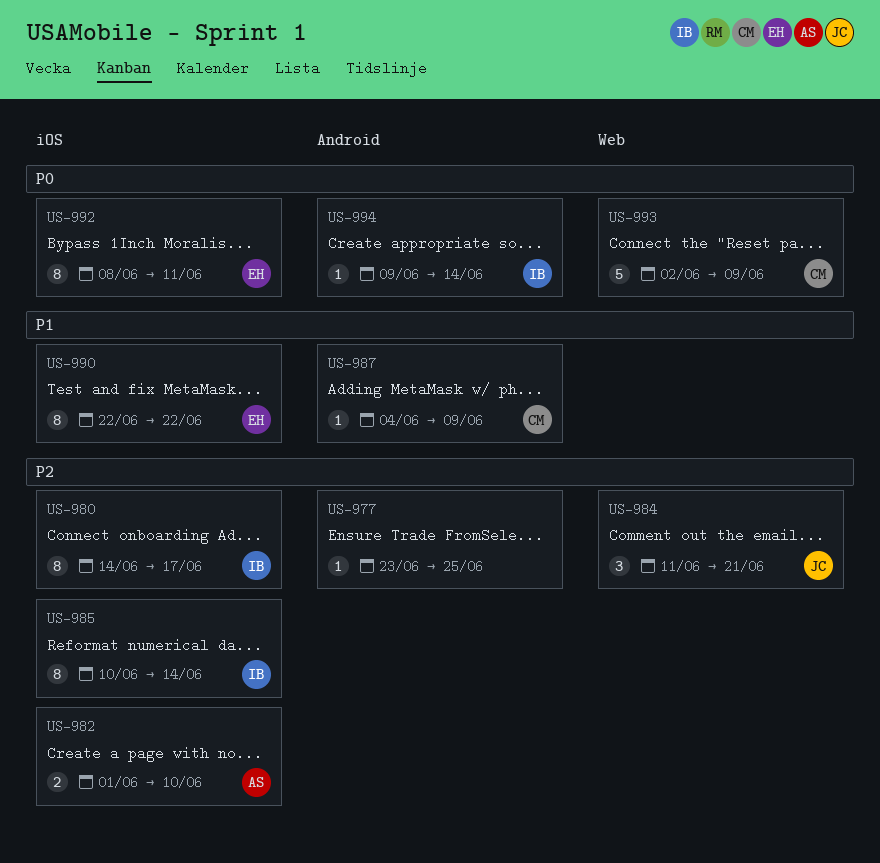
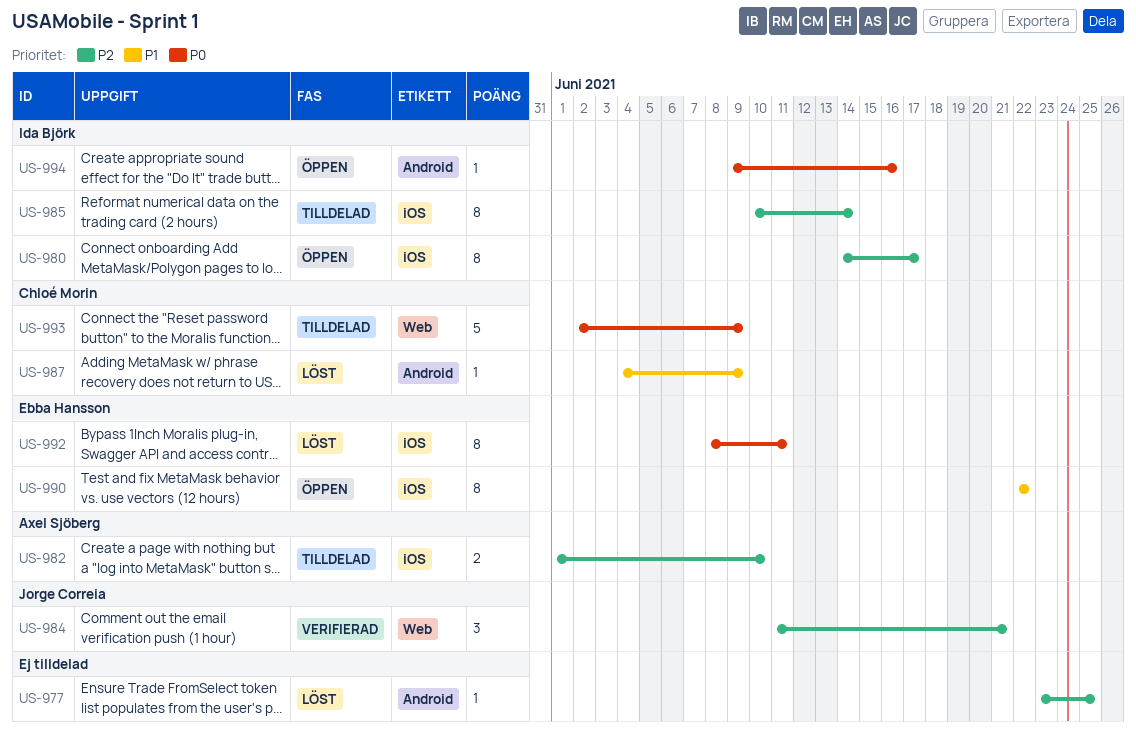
US-994, due: Jun 14 -> Jun 16

